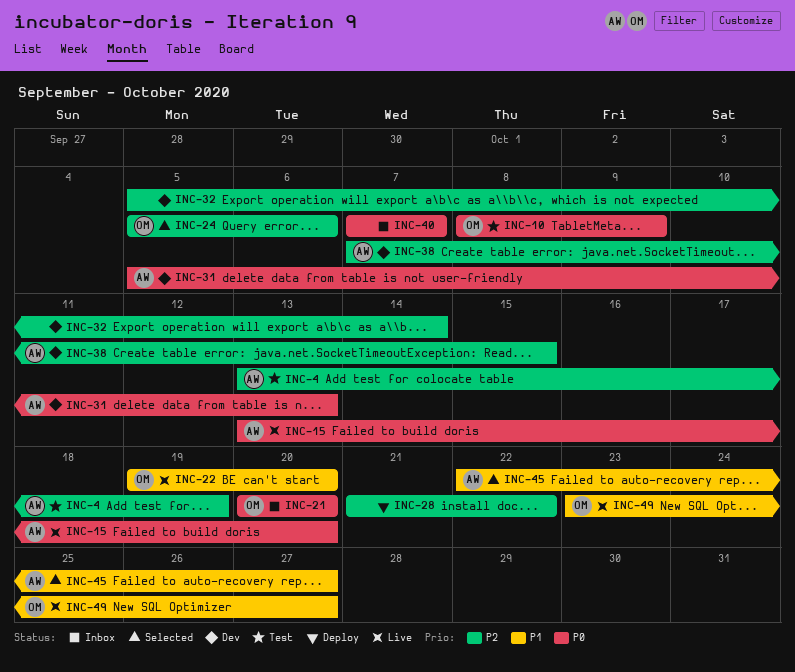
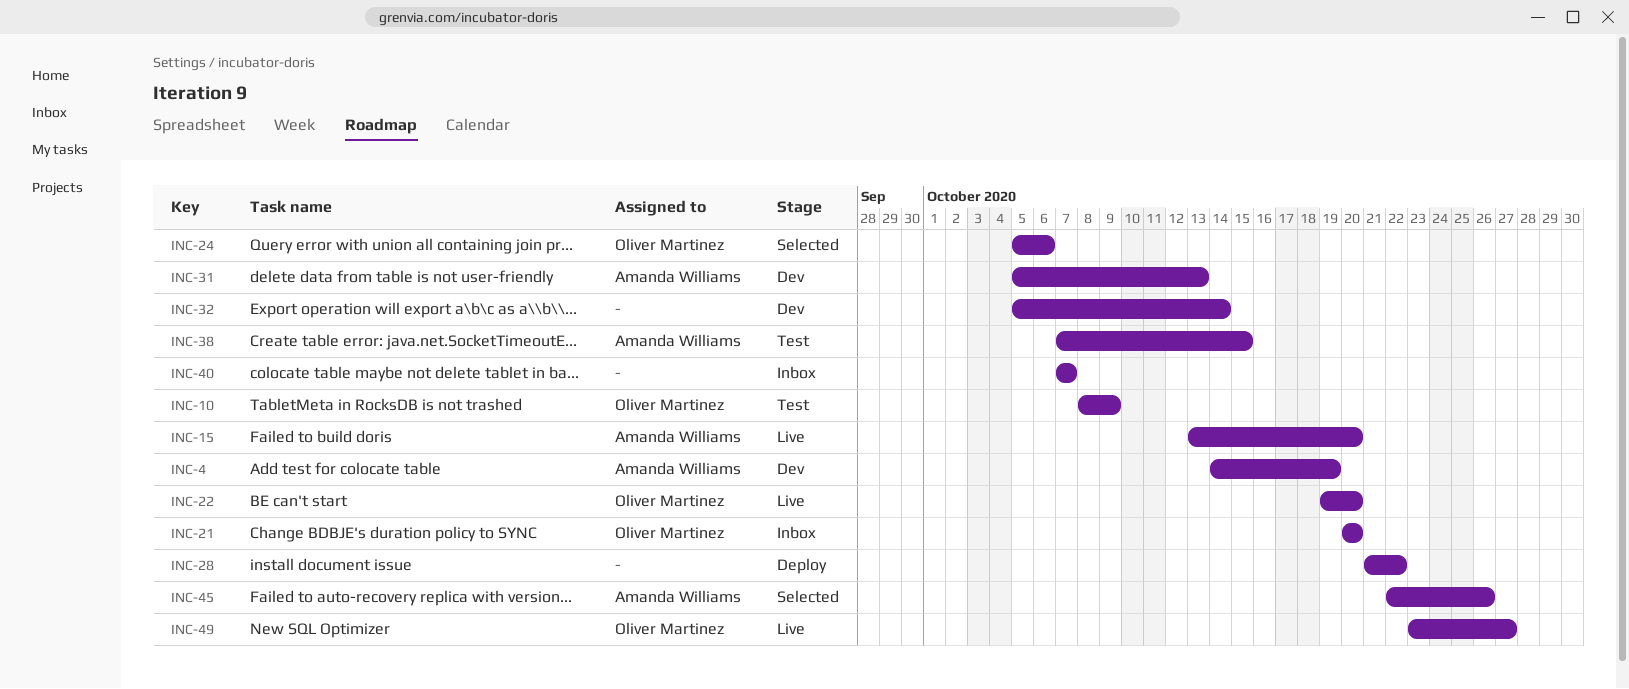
INC-4, status: Test -> Dev
INC-4, start: Oct 13 -> Oct 14
INC-38, status: Dev -> Test
INC-45, due: Oct 27 -> Oct 26

